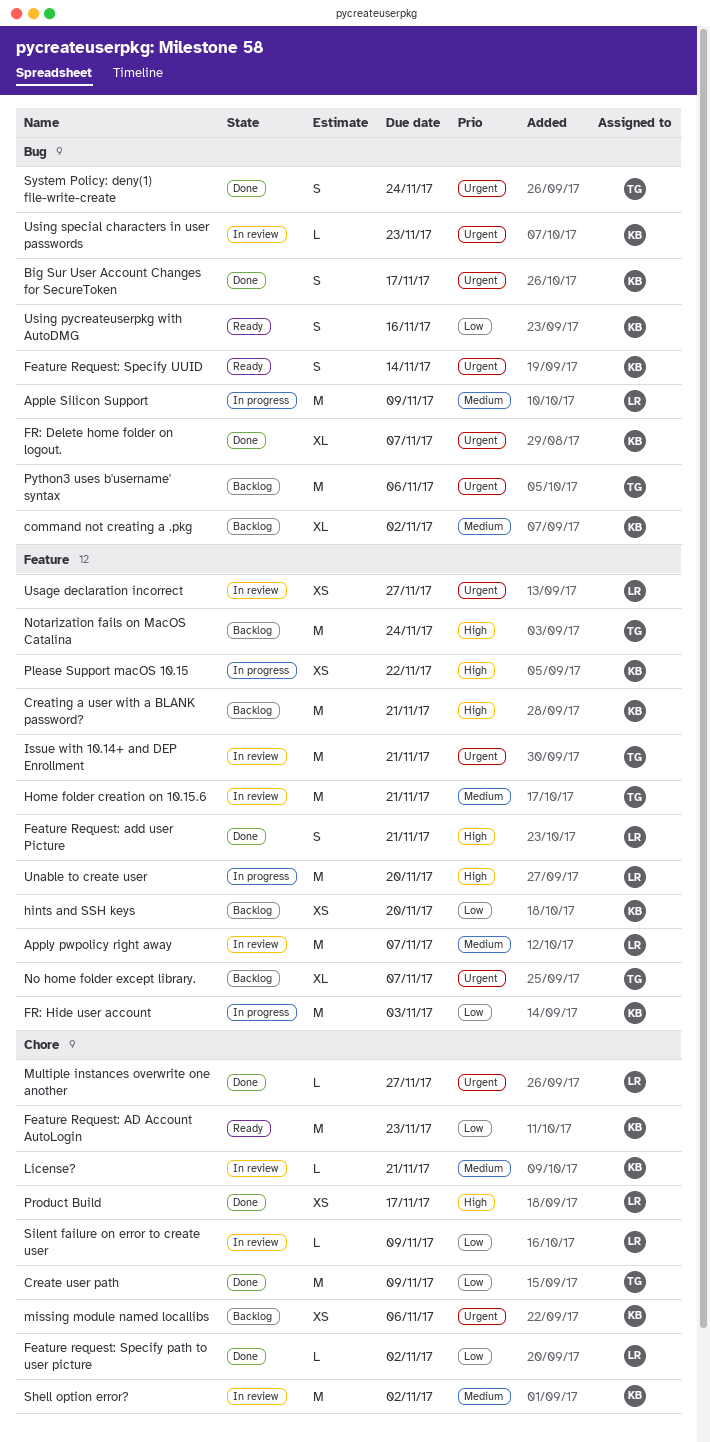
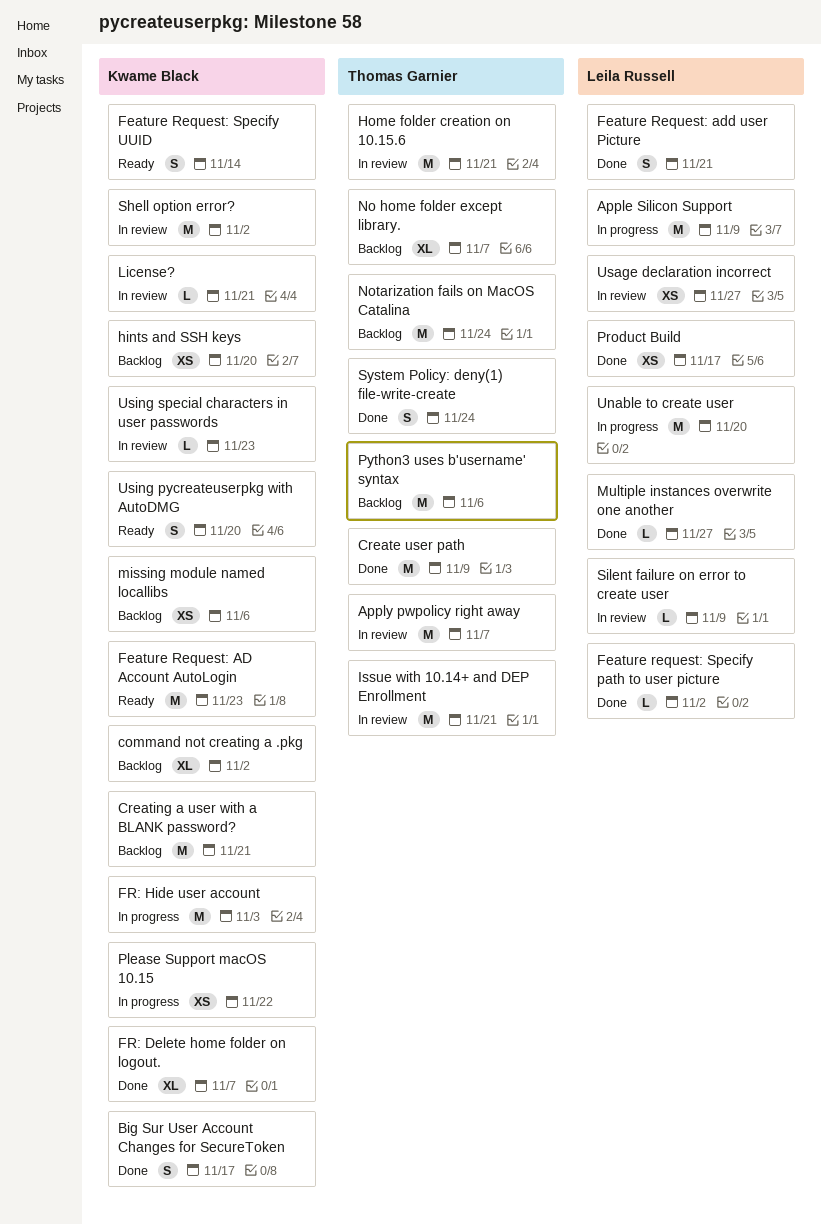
Apply pwpolicy right away, owner: Leila Russell -> Thomas Garnier
Using pycreateuserpkg with AutoDMG, due: Nov 16 -> Nov 20

